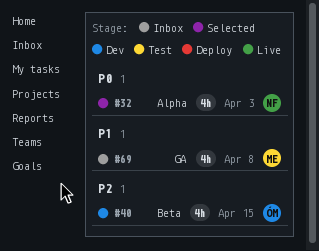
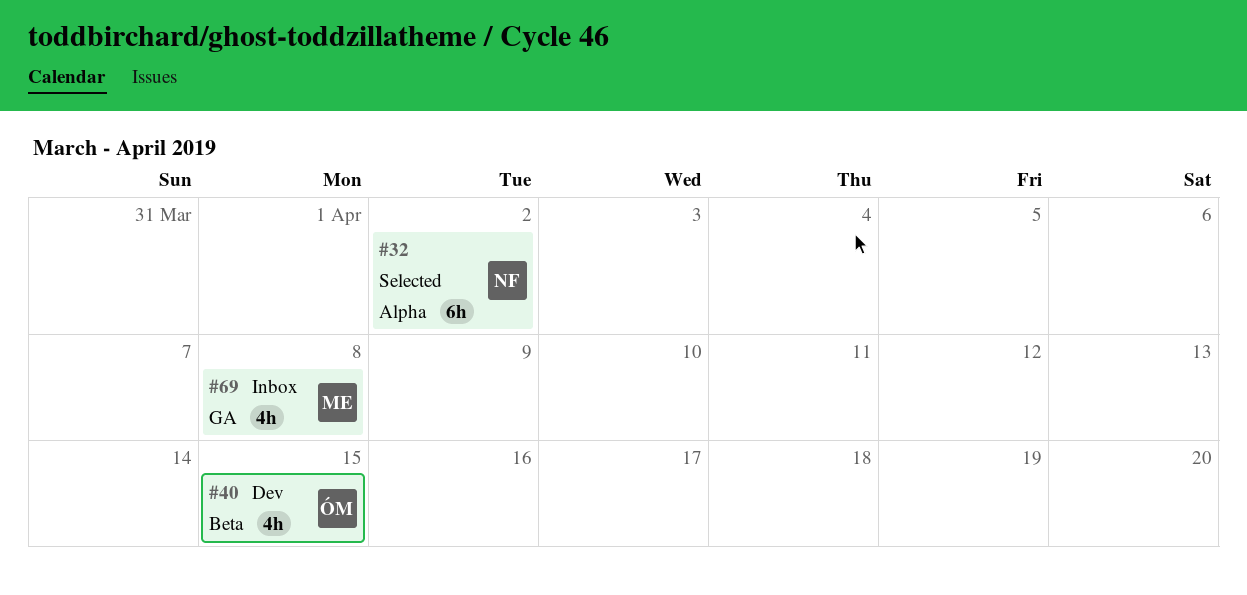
#32, estimate: 4h -> 6h
#32, due: Apr 3 -> Apr 2

